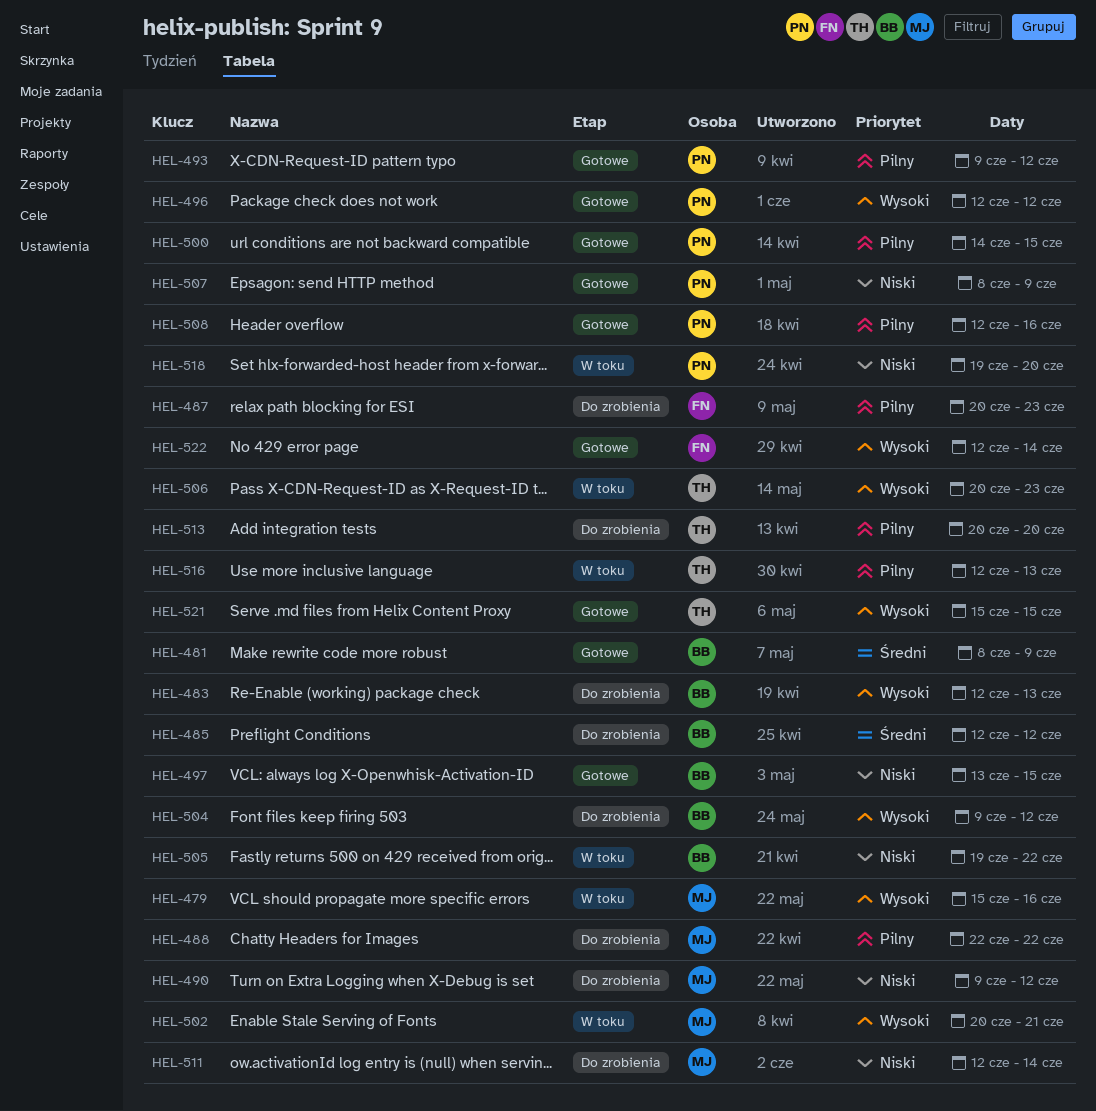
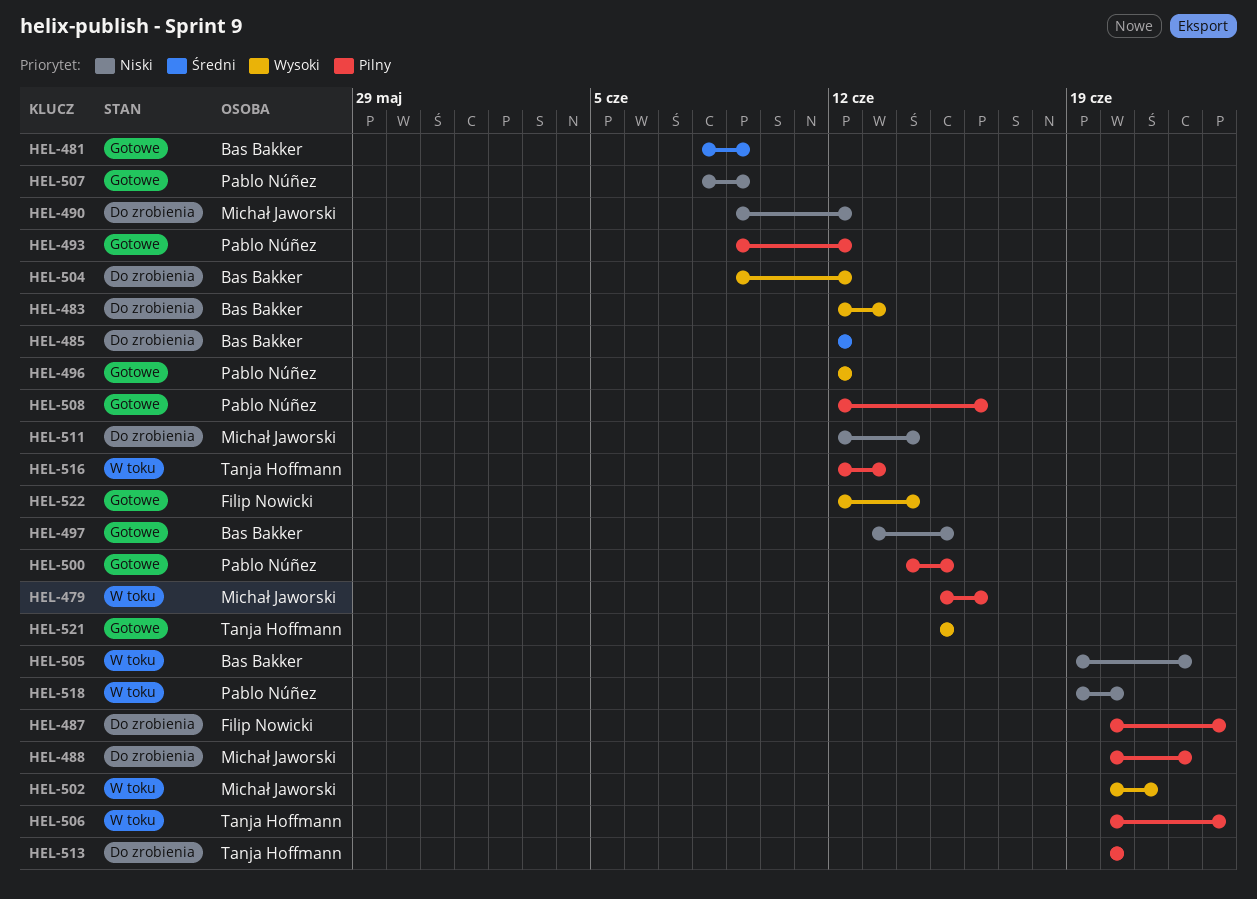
HEL-479, priority: Wysoki -> Pilny
HEL-488, start: Jun 22 -> Jun 20
HEL-506, priority: Wysoki -> Pilny

